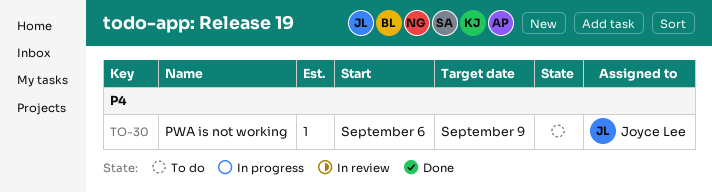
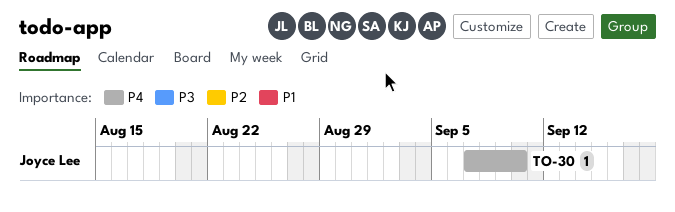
TO-30, start: Sep 6 -> Sep 7
TO-30, due: Sep 9 -> Sep 10

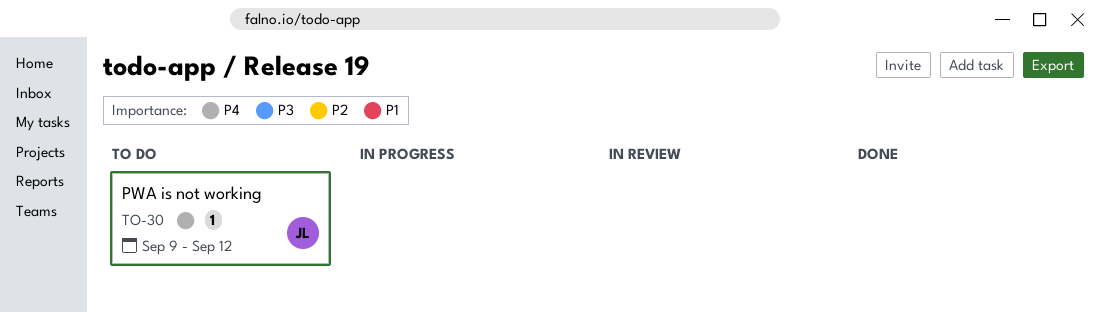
TO-30, start: Sep 7 -> Sep 9
TO-30, due: Sep 10 -> Sep 12

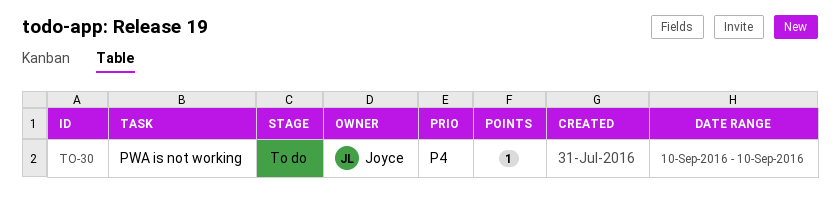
TO-30, start: Sep 9 -> Sep 10
TO-30, due: Sep 12 -> Sep 10

